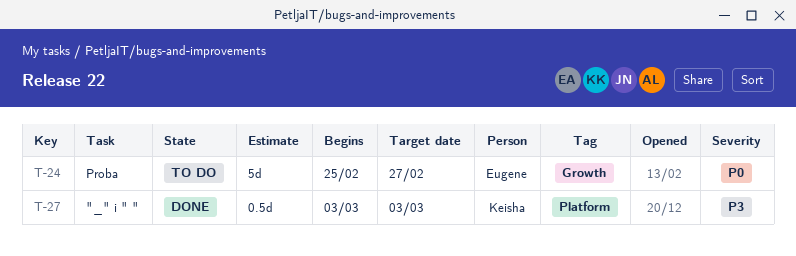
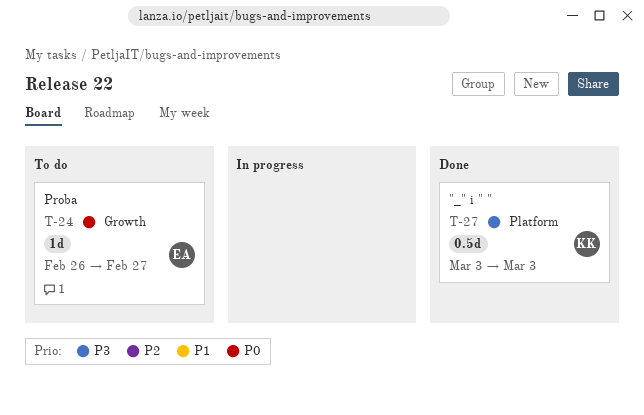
T-24, estimate: 5d -> 1d
T-24, start: Feb 25 -> Feb 26

